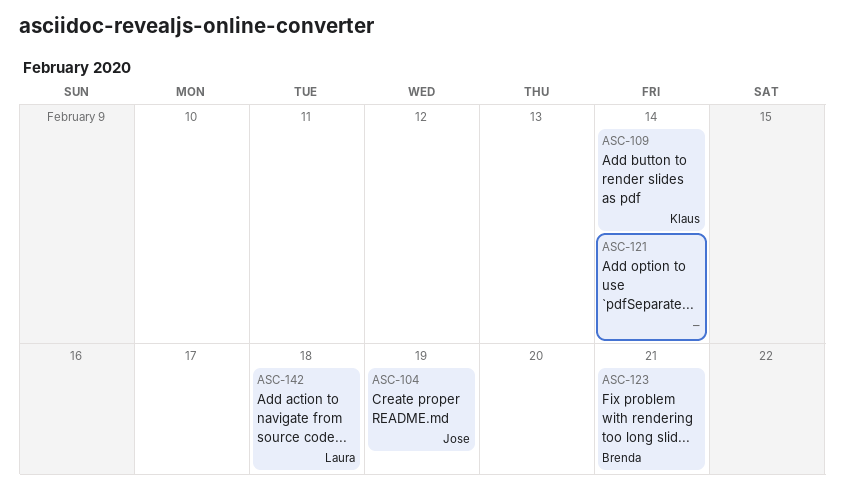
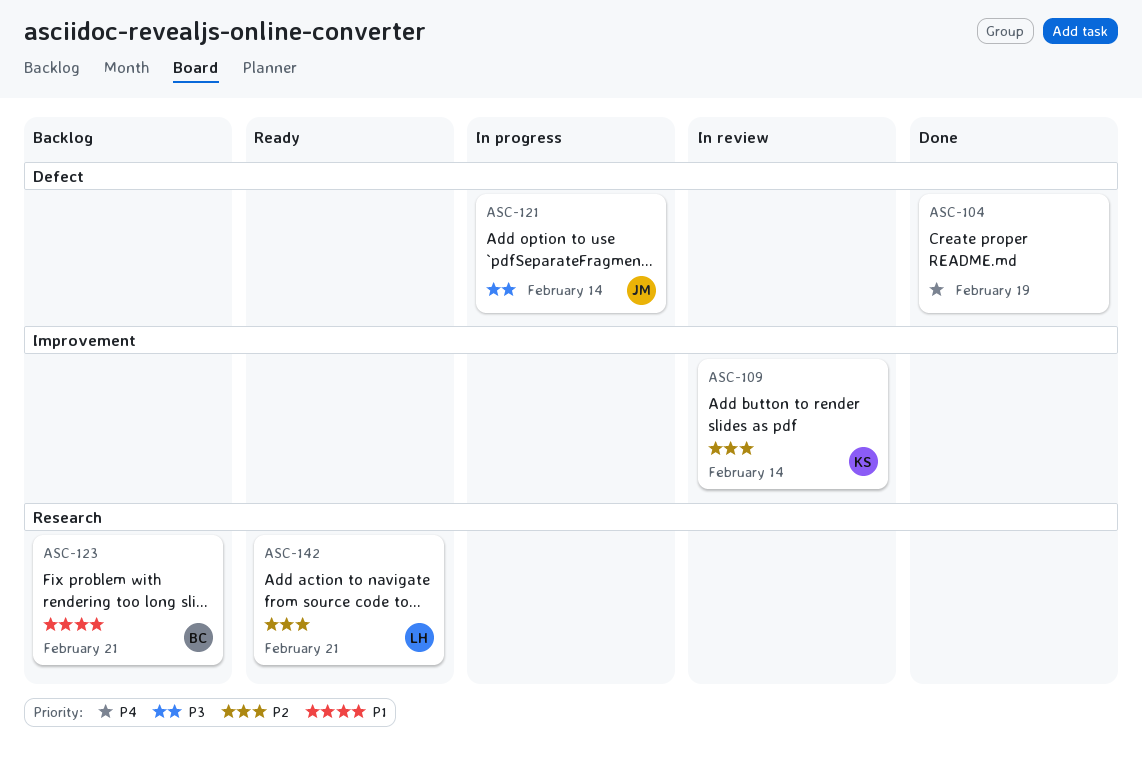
ASC-104, owner: Jose -> none
ASC-121, owner: none -> Jose
ASC-142, due: Feb 18 -> Feb 21

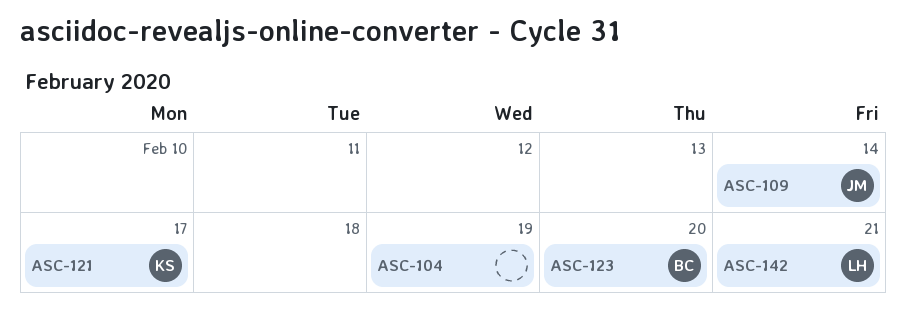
ASC-109, owner: KS -> JM
ASC-121, owner: JM -> KS
ASC-121, due: Feb 14 -> Feb 17
ASC-123, due: Feb 21 -> Feb 20

